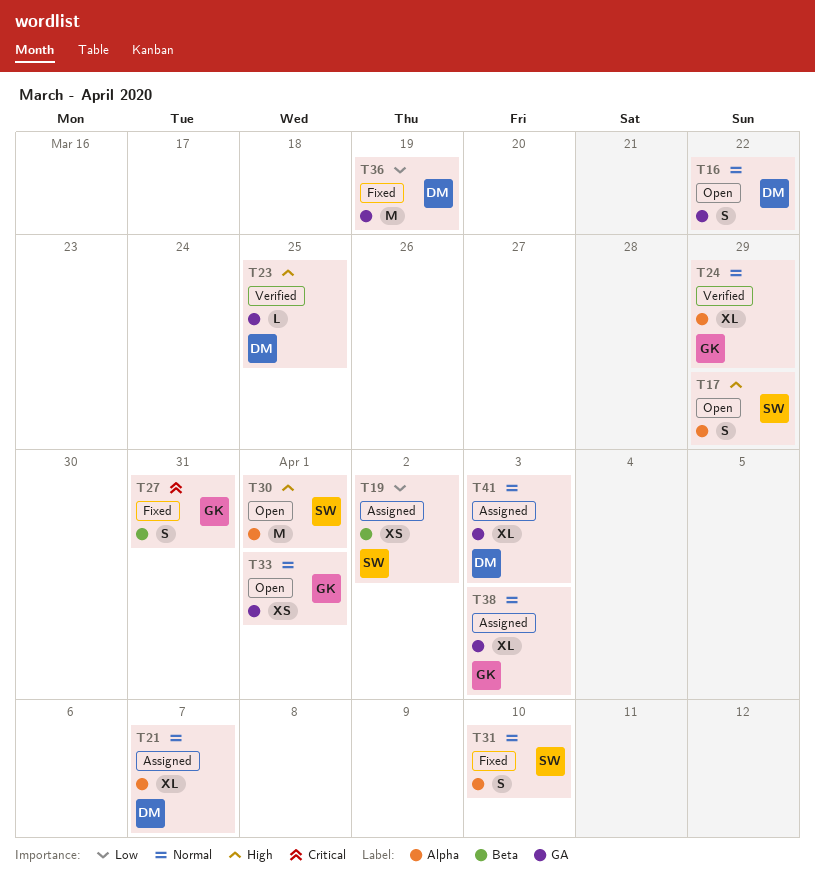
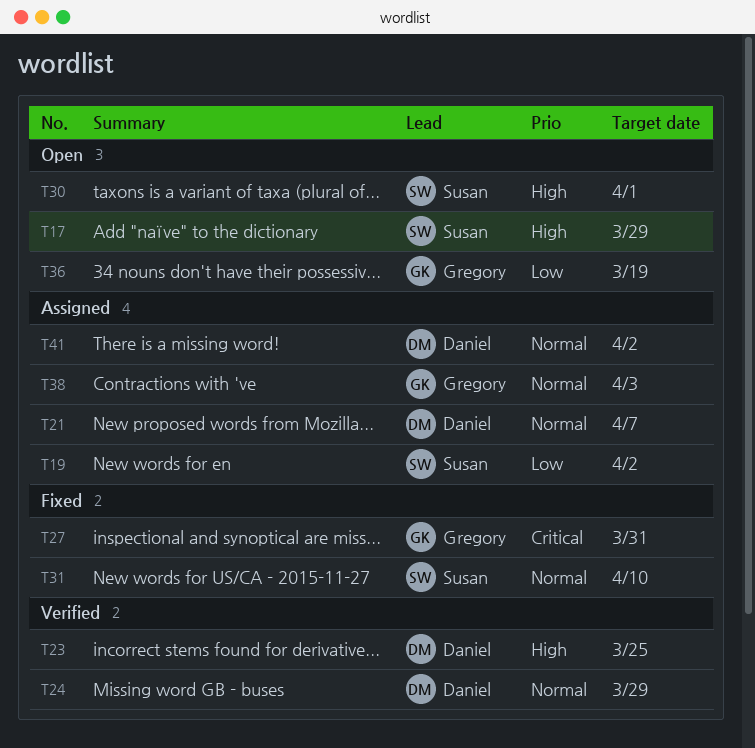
T16: present -> none
T24, owner: Gregory -> Daniel
T33: present -> none
T36, status: Fixed -> Open
T36, owner: Daniel -> Gregory
T41, due: Apr 3 -> Apr 2

